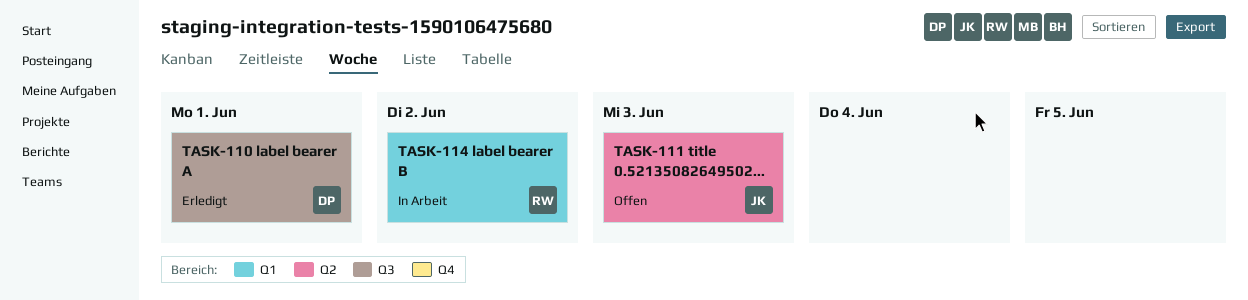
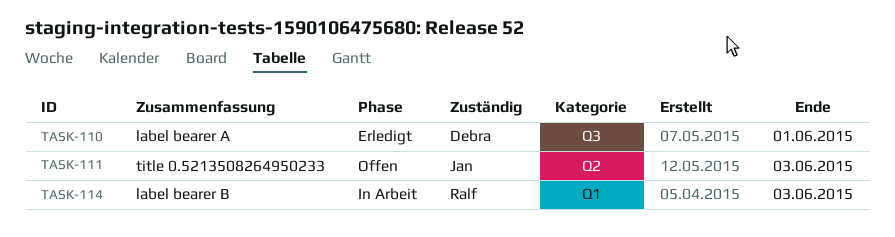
TASK-114, due: Jun 2 -> Jun 3

